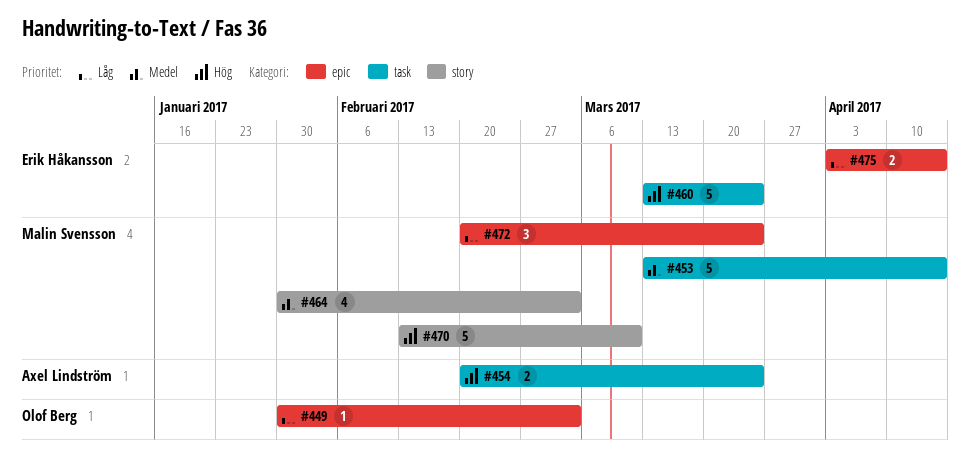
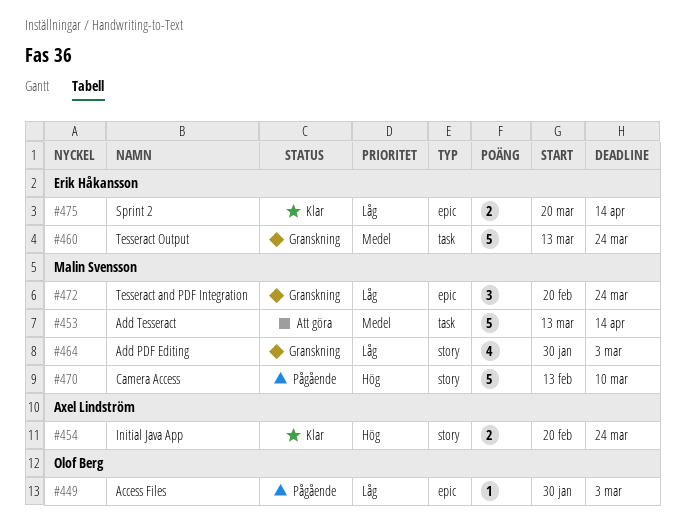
#454, label: task -> story
#460, priority: Hög -> Medel
#464, priority: Medel -> Låg
#475, start: Apr 3 -> Mar 20

